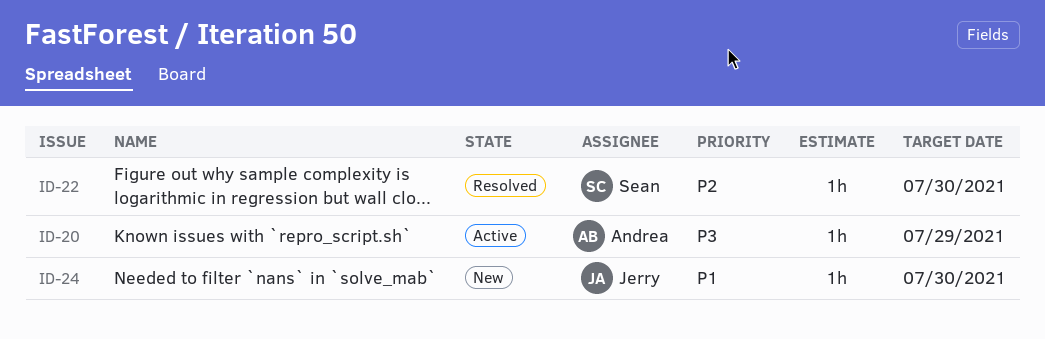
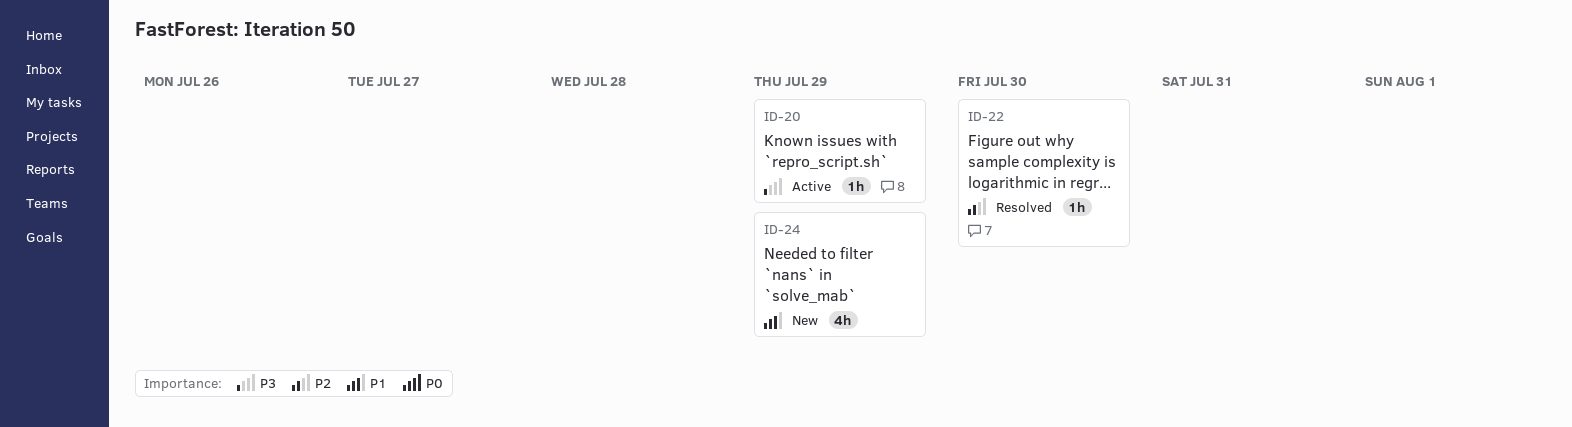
ID-24, estimate: 1h -> 4h
ID-24, due: Jul 30 -> Jul 29

